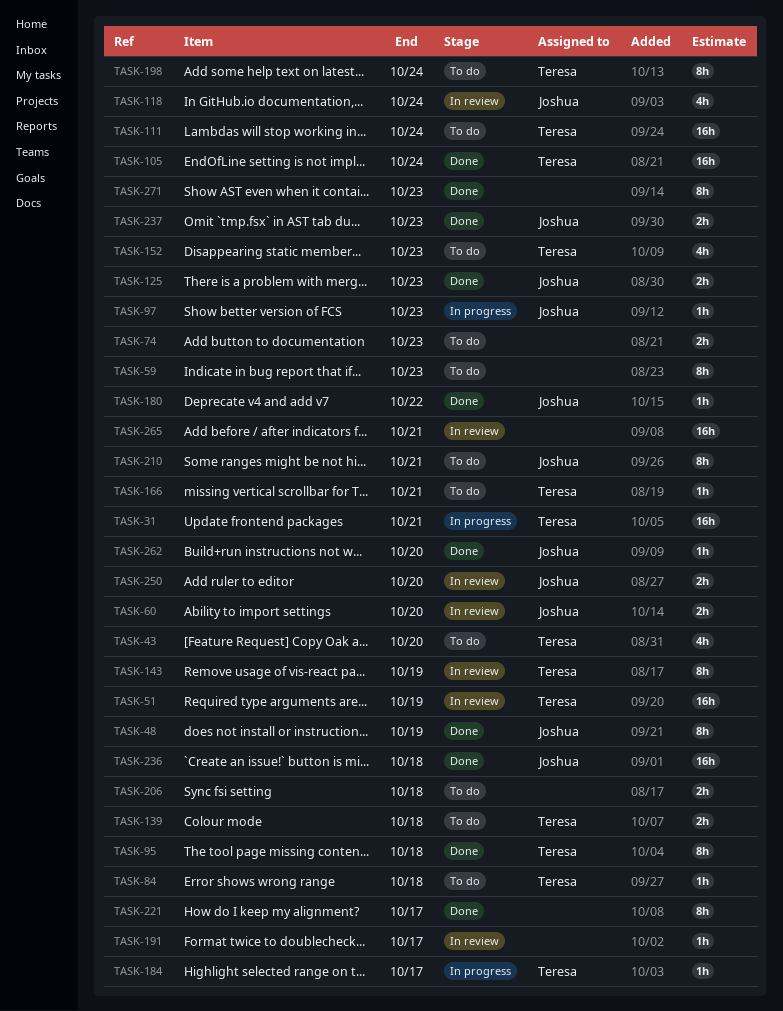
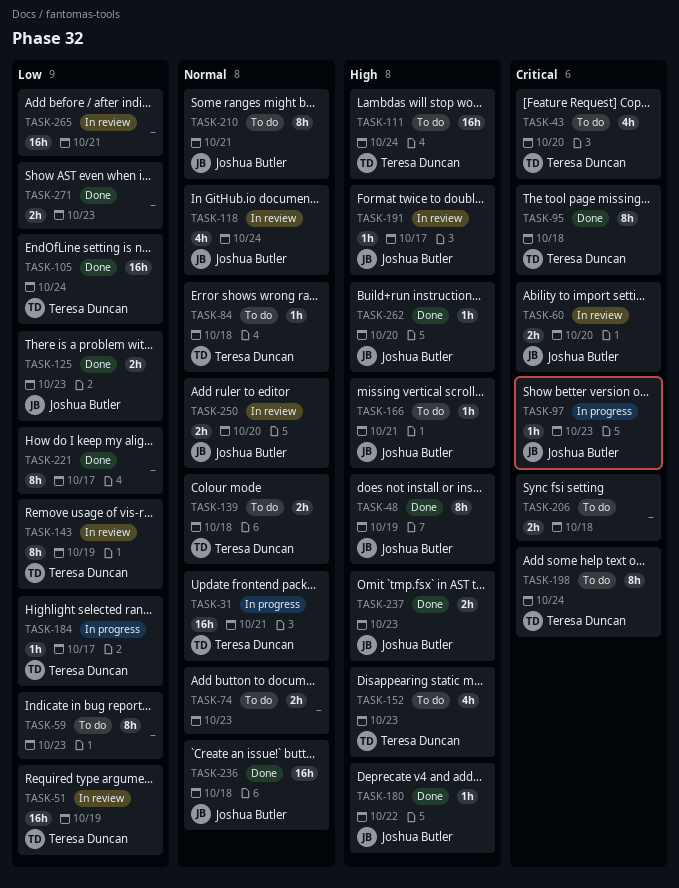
TASK-166, owner: Teresa Duncan -> Joshua Butler
TASK-191, owner: none -> Joshua Butler
TASK-271, estimate: 8h -> 2h

